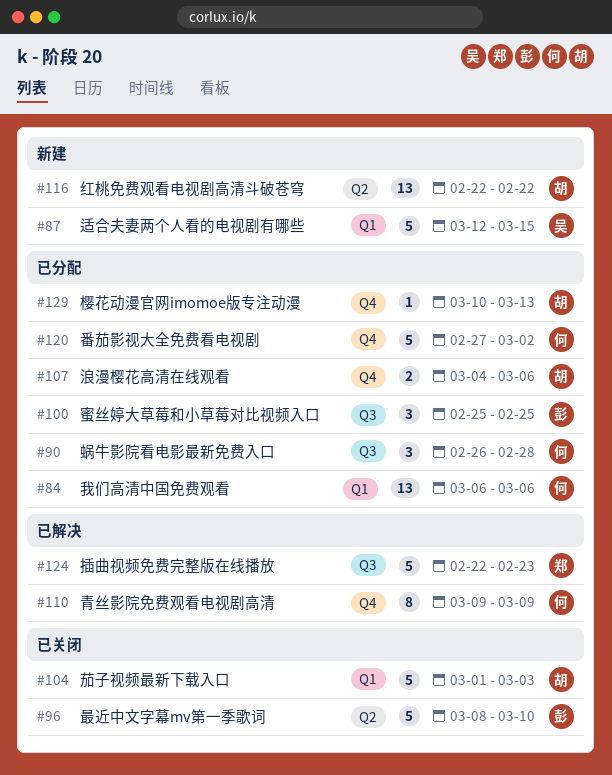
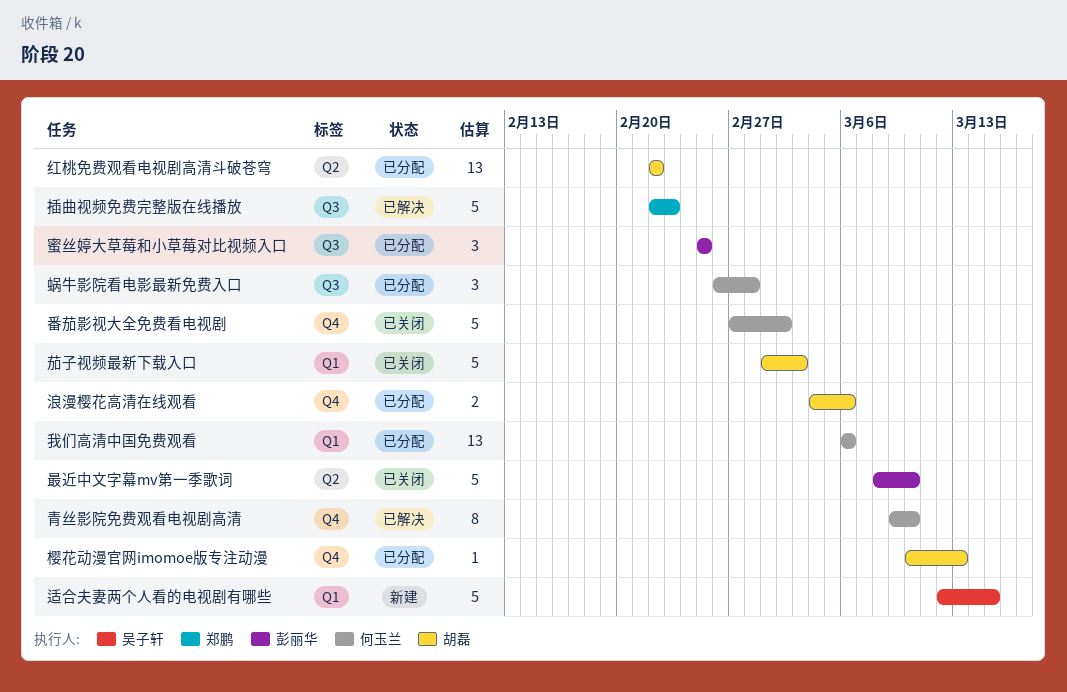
番茄影视大全免费看电视剧, status: 已分配 -> 已关闭
红桃免费观看电视剧高清斗破苍穹, status: 新建 -> 已分配
青丝影院免费观看电视剧高清, due: Mar 9 -> Mar 10

